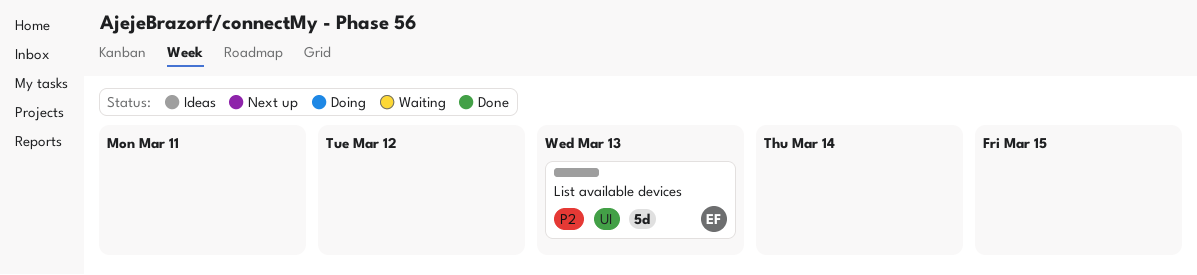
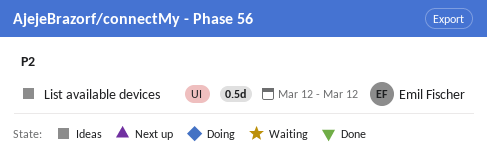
List available devices, estimate: 5d -> 0.5d
List available devices, due: Mar 13 -> Mar 12

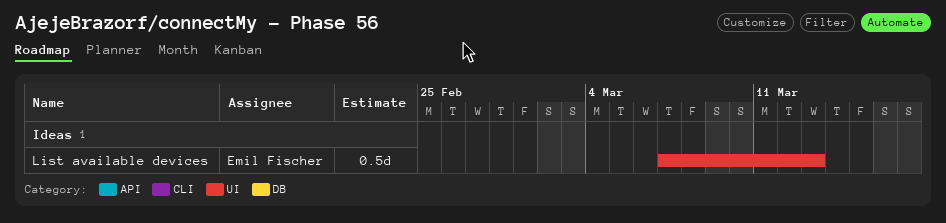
List available devices, start: Mar 12 -> Mar 7
List available devices, due: Mar 12 -> Mar 13

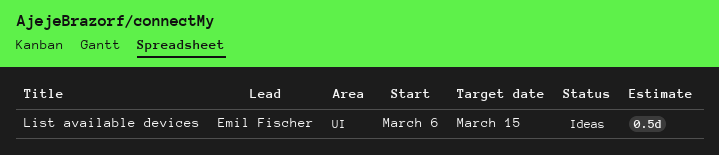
List available devices, start: Mar 7 -> Mar 6
List available devices, due: Mar 13 -> Mar 15

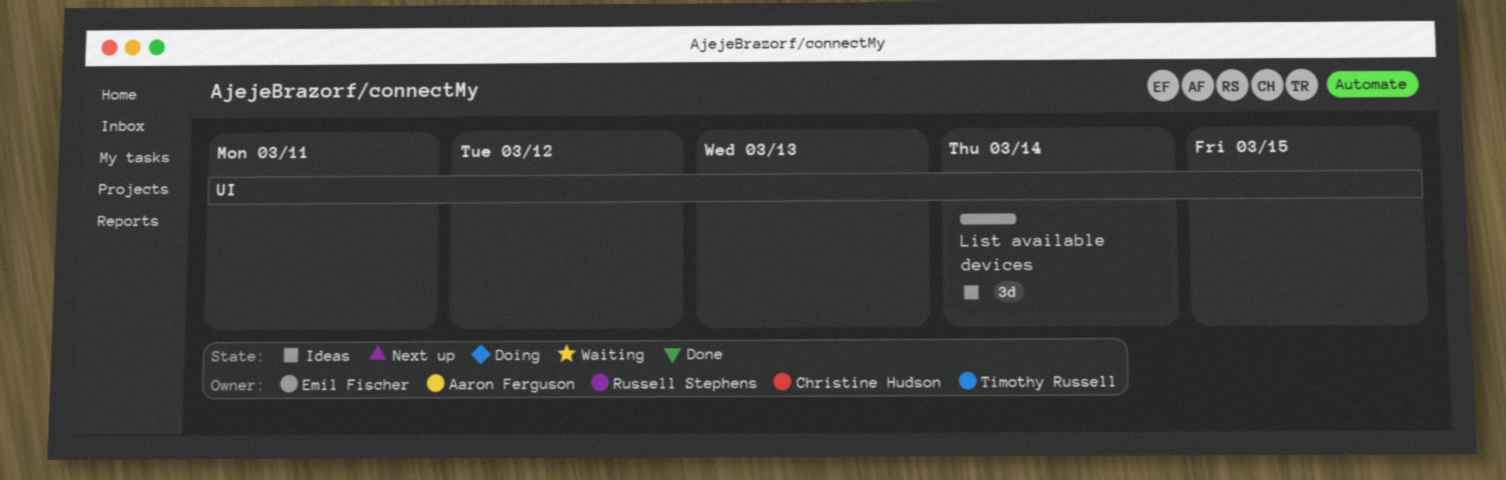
List available devices, estimate: 0.5d -> 3d
List available devices, due: Mar 15 -> Mar 14

